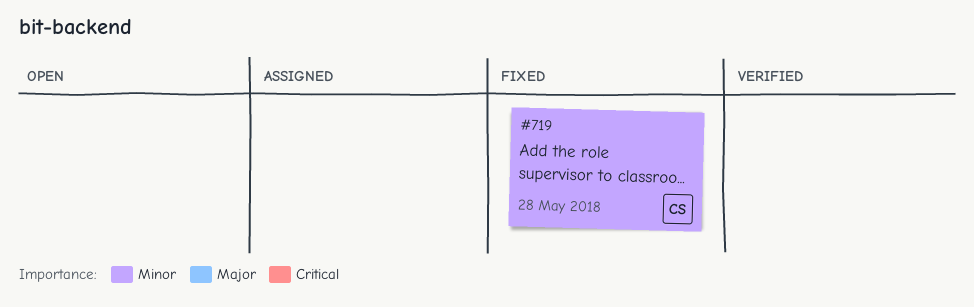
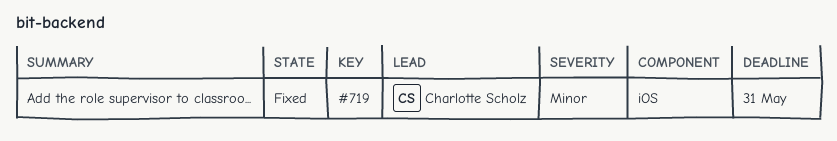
#719, due: May 28 -> May 31

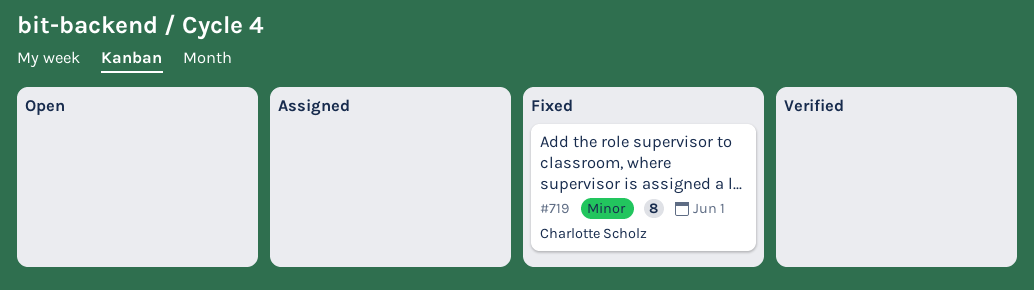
#719, due: May 31 -> Jun 1

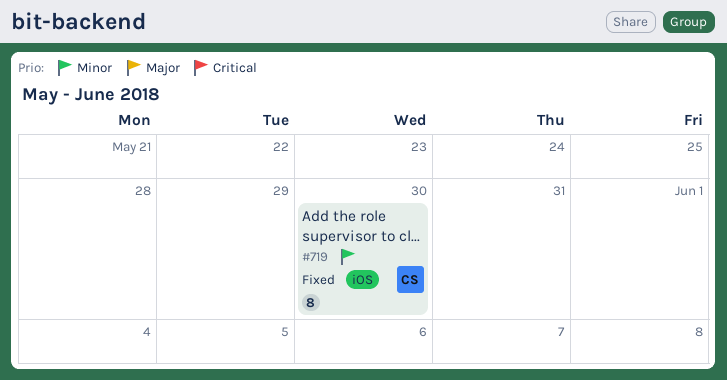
#719, due: Jun 1 -> May 30

